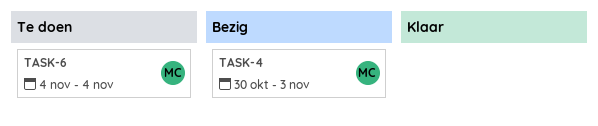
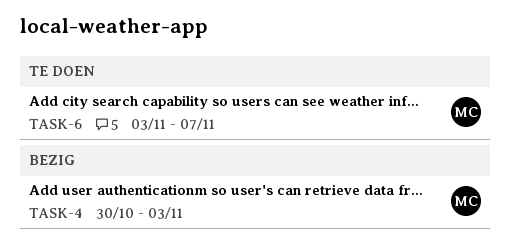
TASK-6, start: Nov 4 -> Nov 3
TASK-6, due: Nov 4 -> Nov 7

